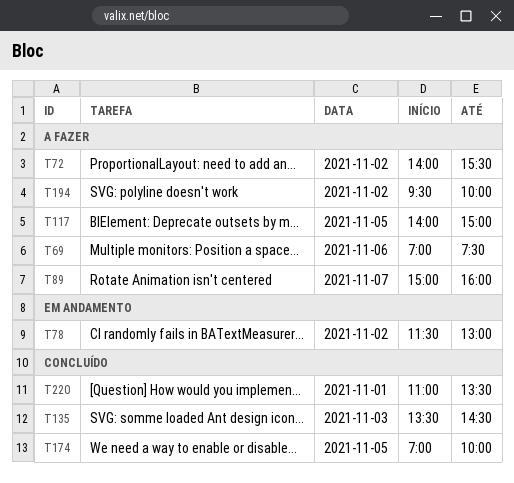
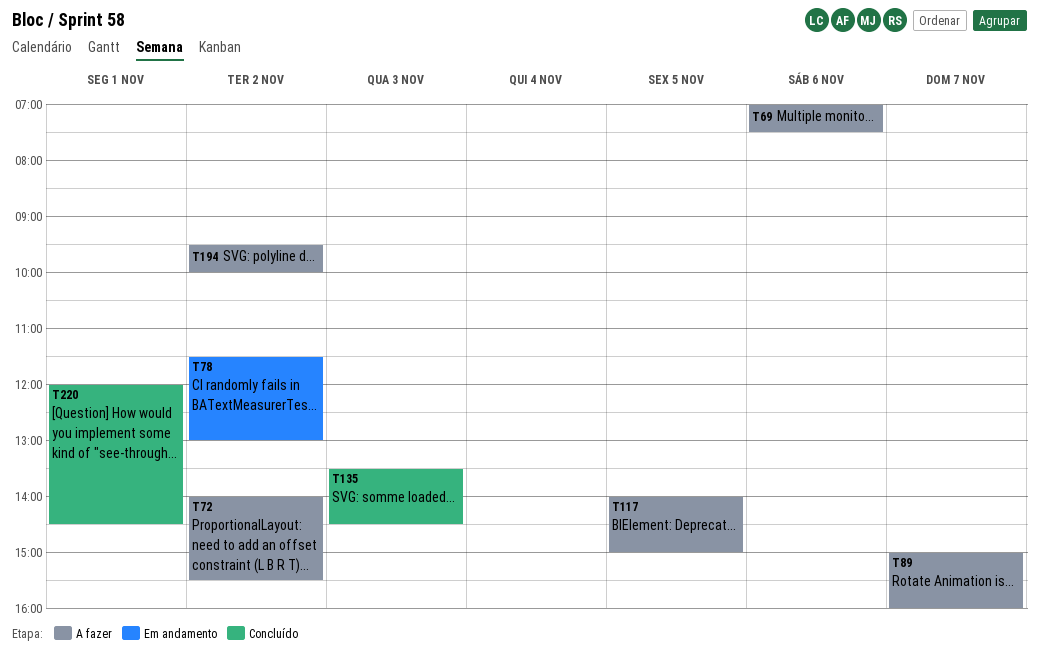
T174: present -> none
T220, begins: 11:00 -> 12:00
T220, ends: 13:30 -> 14:30

